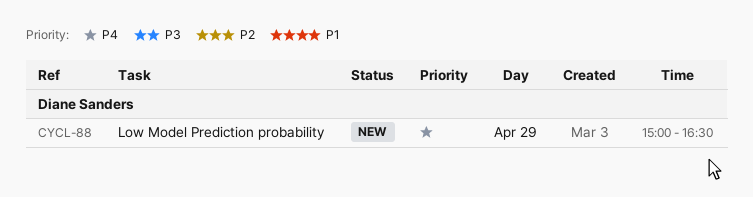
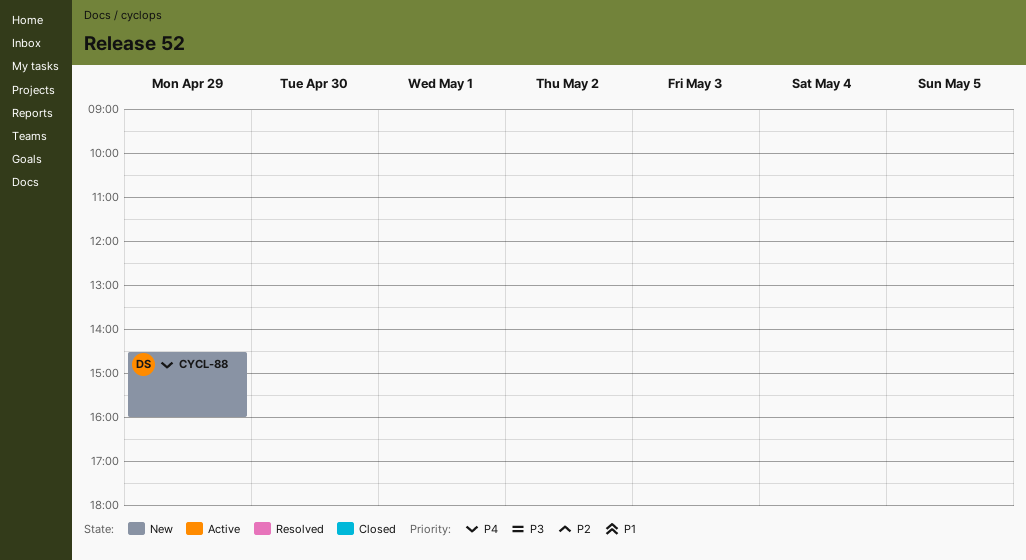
CYCL-88, begins: 15:00 -> 14:30
CYCL-88, ends: 16:30 -> 16:00

